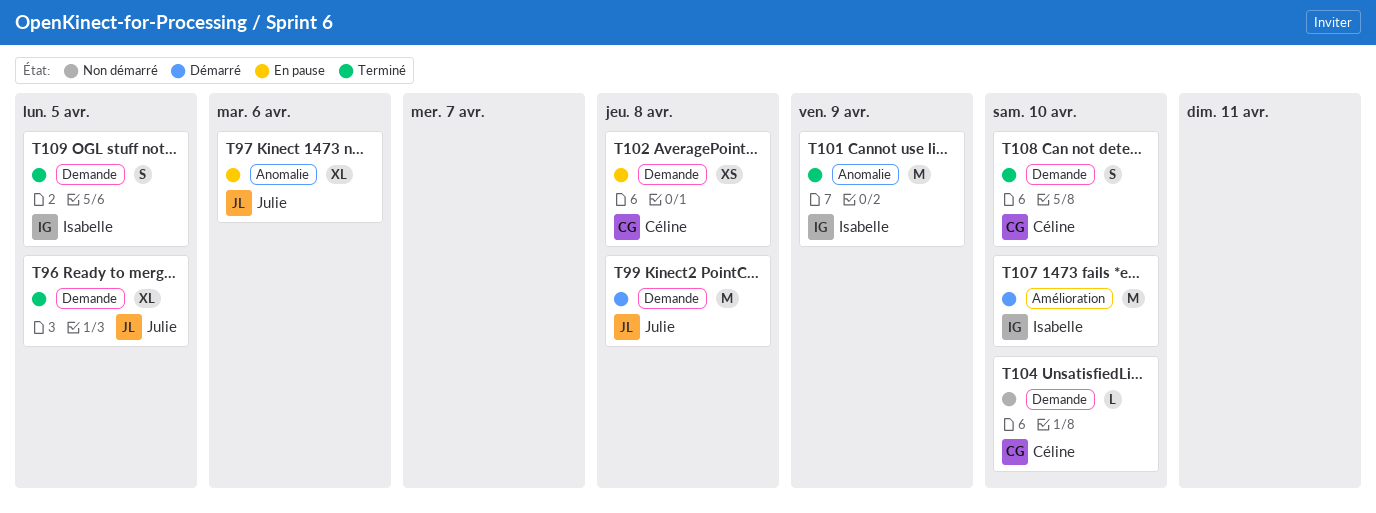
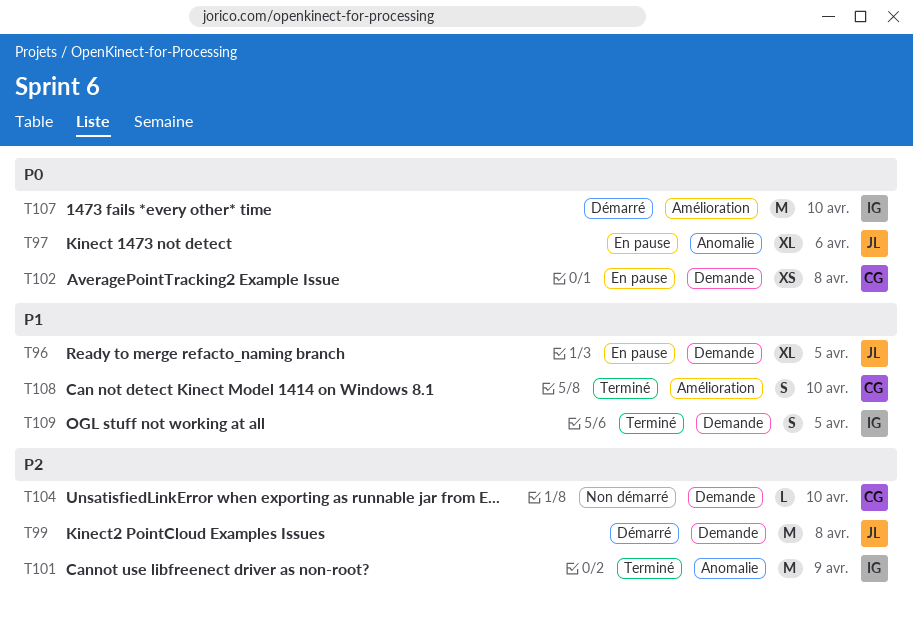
T96, status: Terminé -> En pause
T108, label: Demande -> Amélioration

